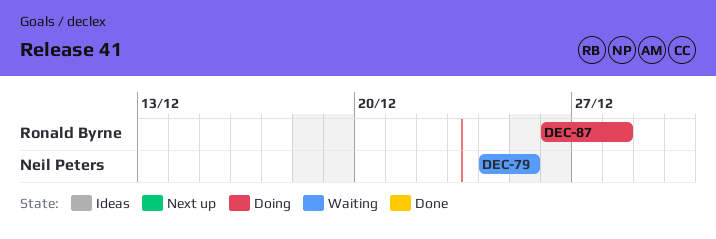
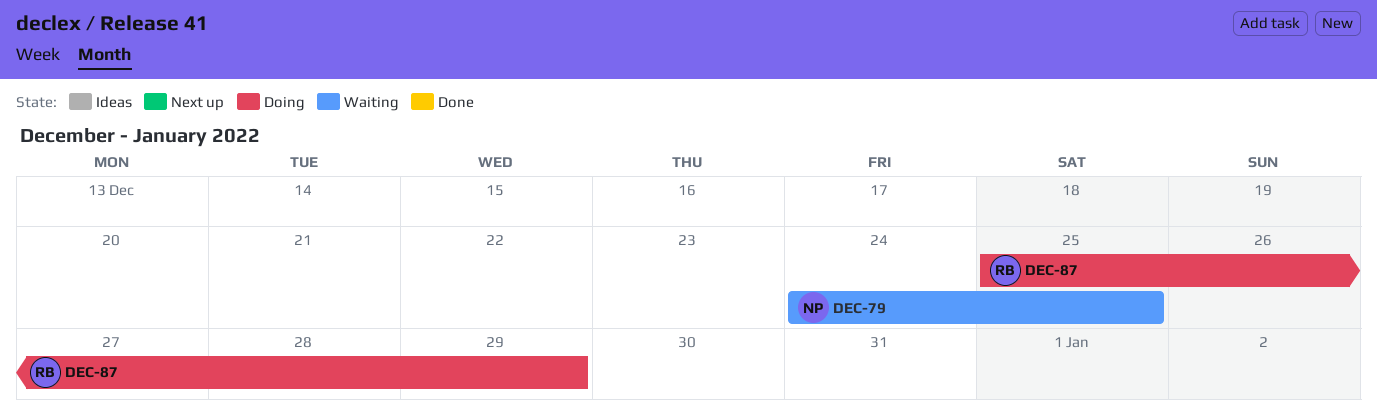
DEC-87, start: Dec 26 -> Dec 25
DEC-87, due: Dec 28 -> Dec 29

